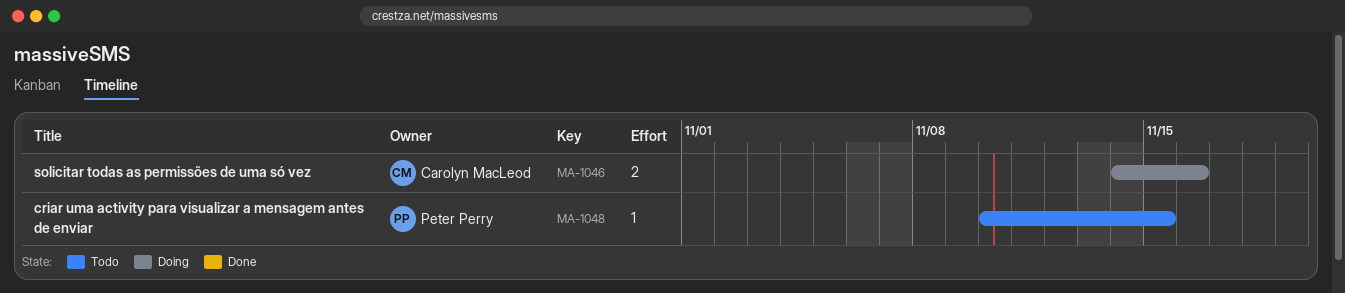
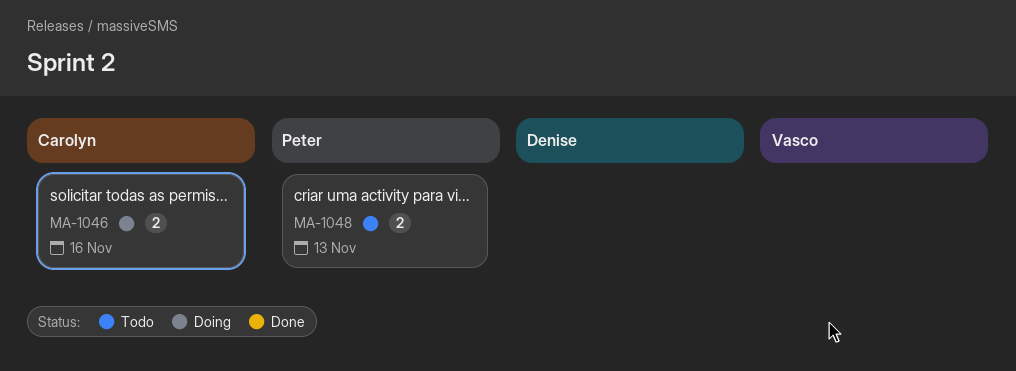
MA-1048, estimate: 1 -> 2
MA-1048, due: Nov 15 -> Nov 13

